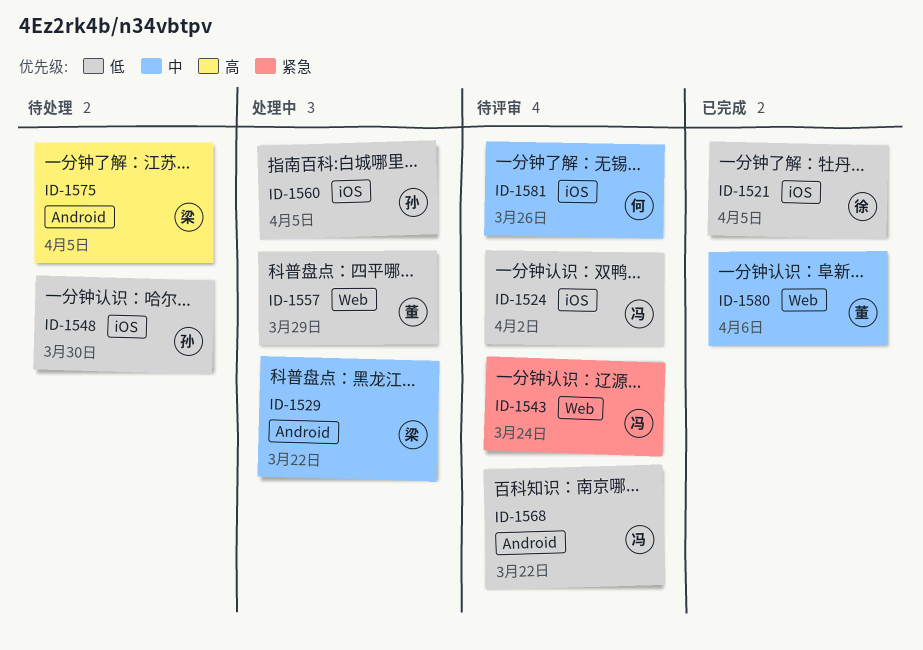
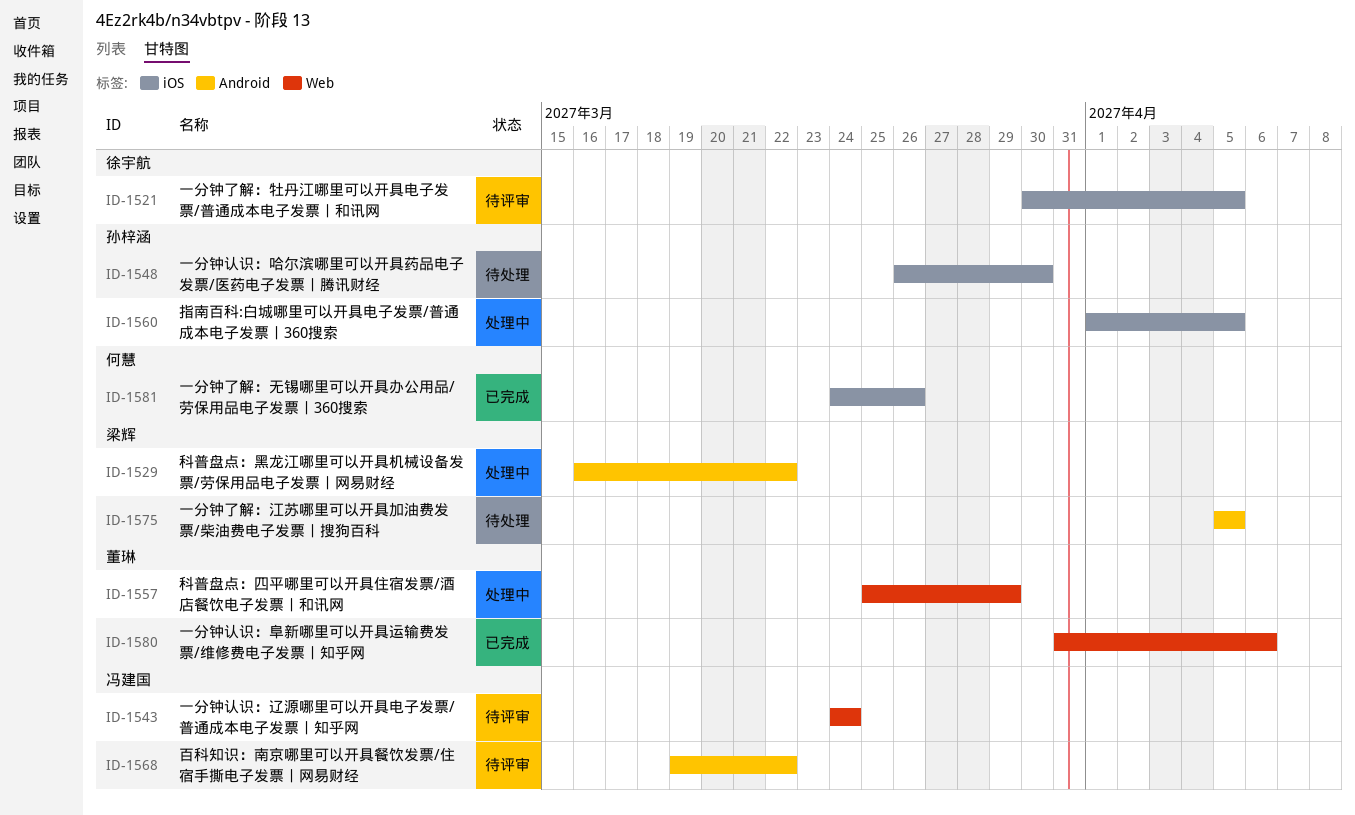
ID-1521, status: 已完成 -> 待评审
ID-1524: present -> none
ID-1581, status: 待评审 -> 已完成

